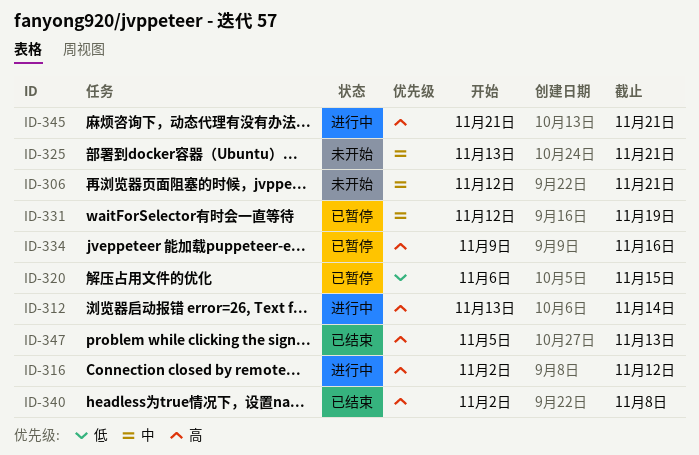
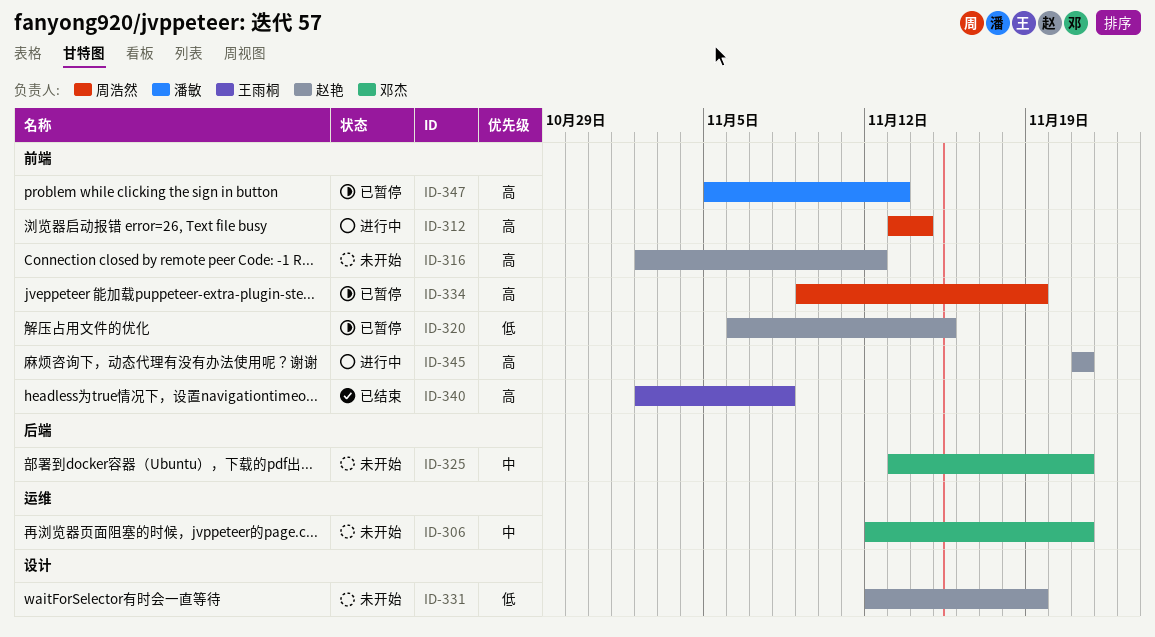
ID-316, status: 进行中 -> 未开始
ID-331, status: 已暂停 -> 未开始
ID-331, priority: 中 -> 低
ID-334, due: Nov 16 -> Nov 19
ID-347, status: 已结束 -> 已暂停

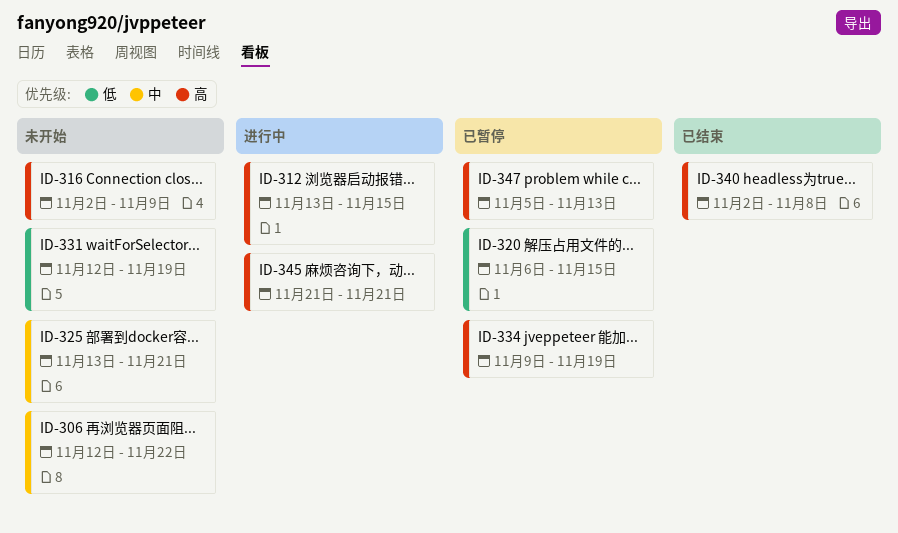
ID-306, due: Nov 21 -> Nov 22
ID-312, due: Nov 14 -> Nov 15
ID-316, due: Nov 12 -> Nov 9

